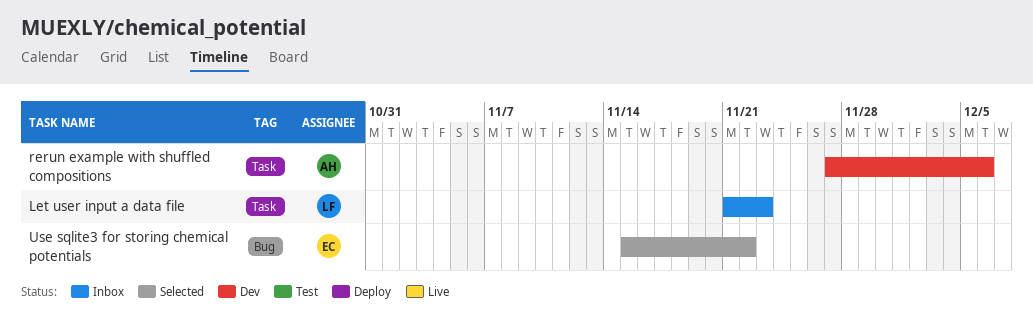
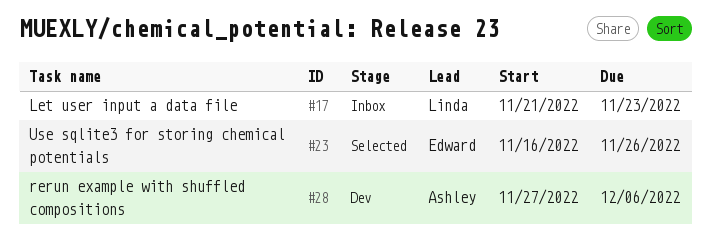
Use sqlite3 for storing chemical potentials, start: Nov 15 -> Nov 16
Use sqlite3 for storing chemical potentials, due: Nov 22 -> Nov 26

